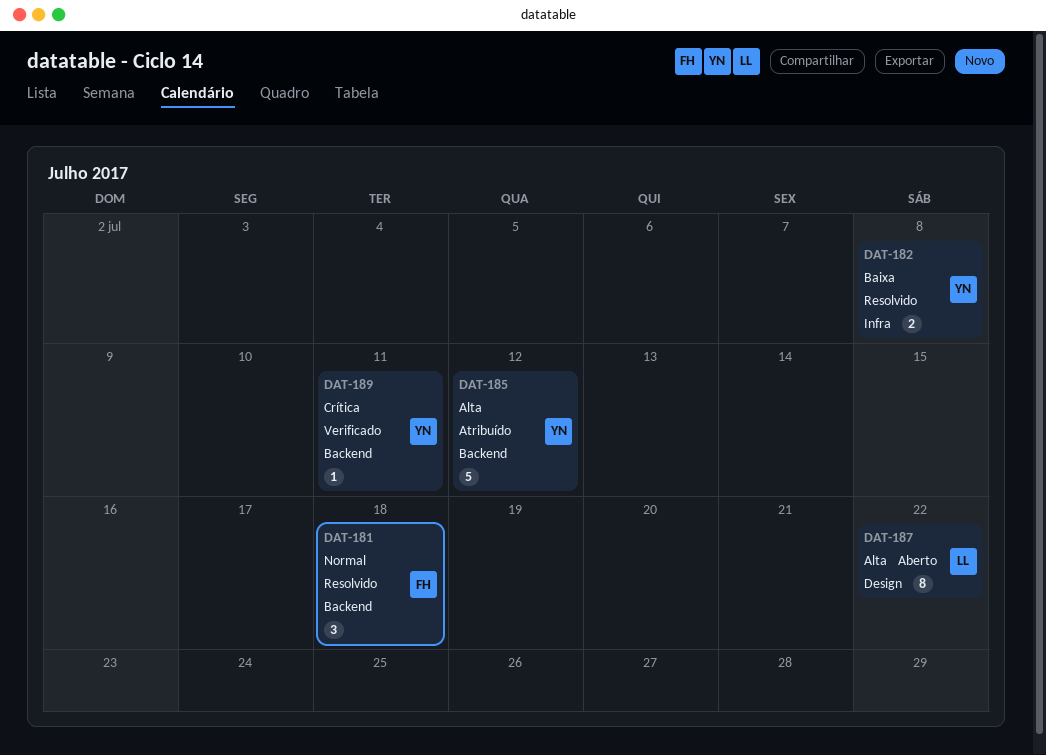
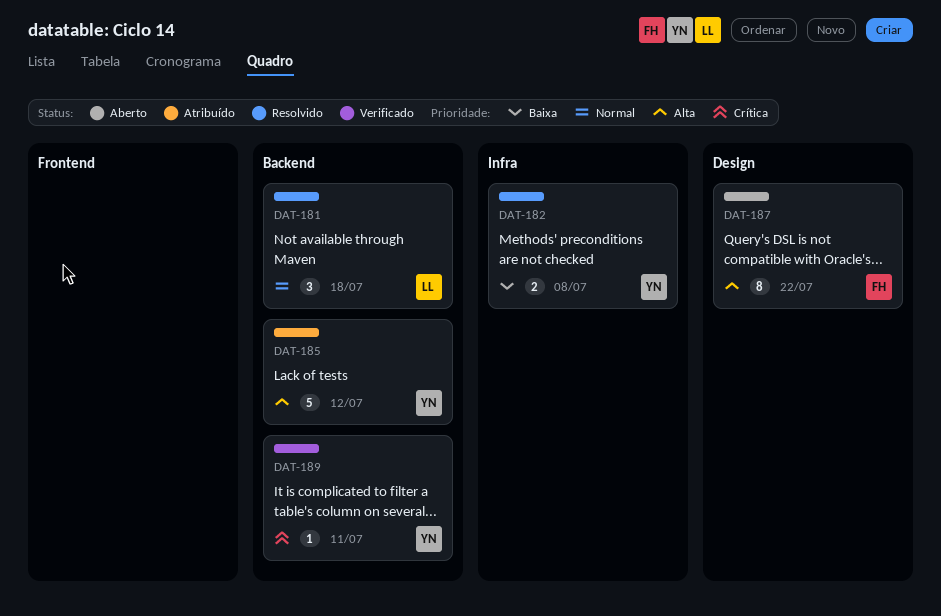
DAT-181, owner: FH -> LL
DAT-187, owner: LL -> FH

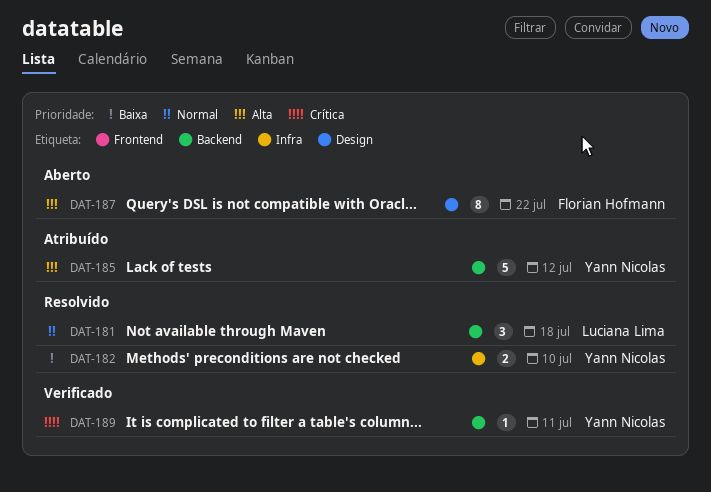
DAT-182, due: Jul 8 -> Jul 10

